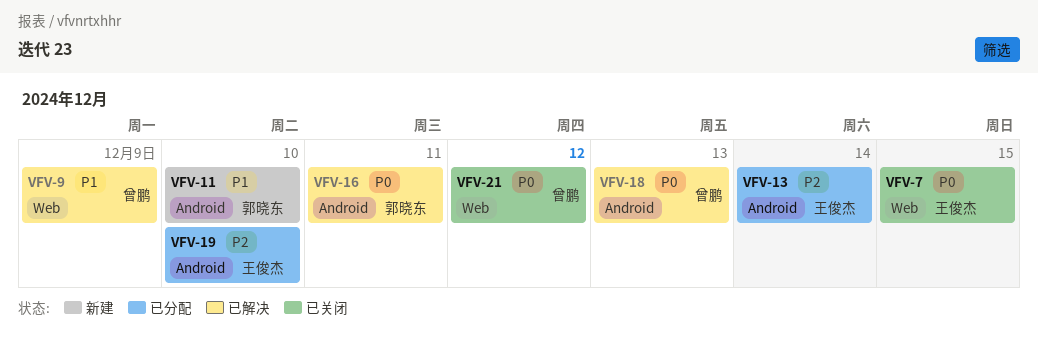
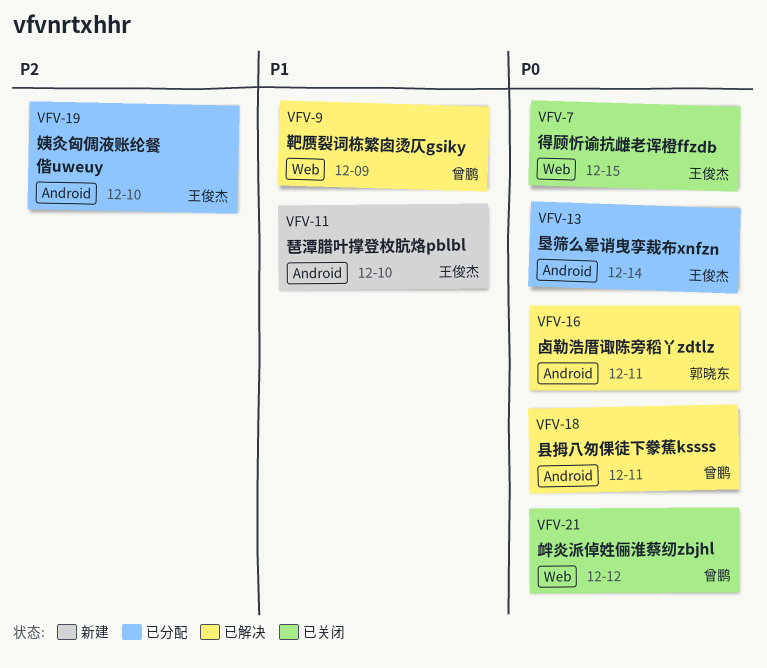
VFV-11, owner: 郭晓东 -> 王俊杰
VFV-13, priority: P2 -> P0
VFV-18, day: Dec 13 -> Dec 11

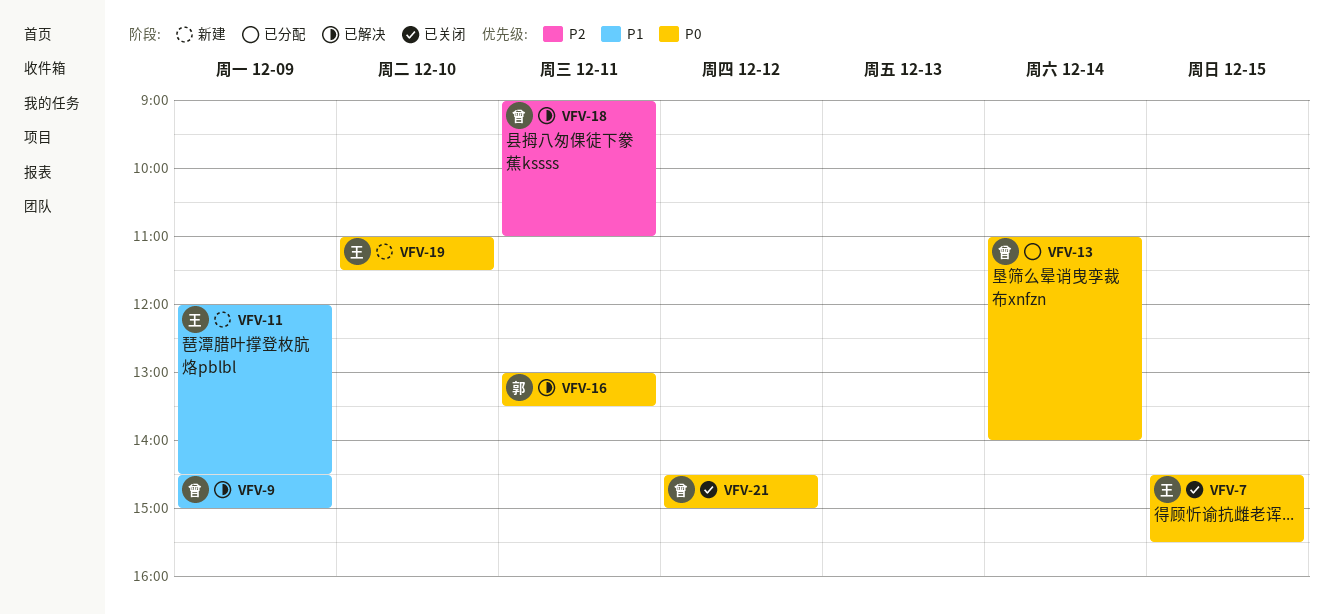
VFV-11, day: Dec 10 -> Dec 9
VFV-13, owner: 王俊杰 -> 曾鹏
VFV-18, priority: P0 -> P2
VFV-19, status: 已分配 -> 新建
VFV-19, priority: P2 -> P0

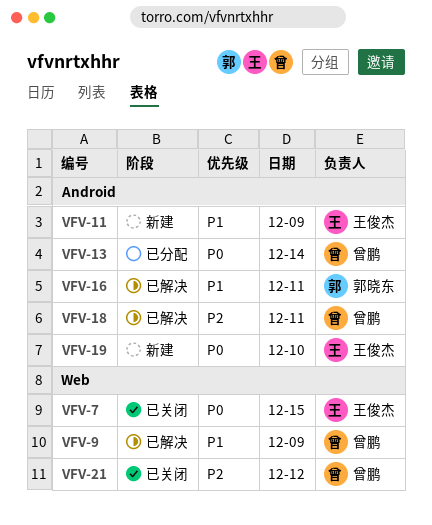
VFV-16, priority: P0 -> P1
VFV-21, priority: P0 -> P2

